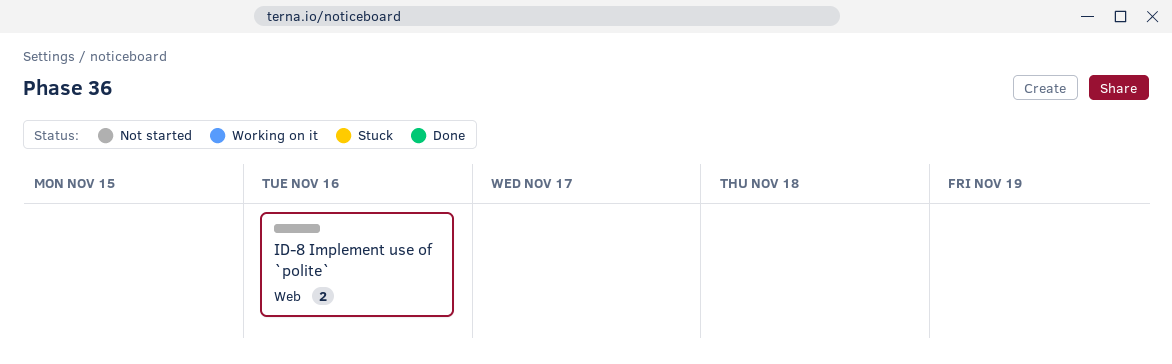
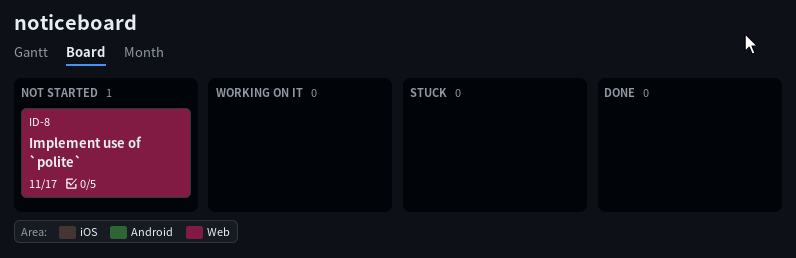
ID-8, due: Nov 16 -> Nov 17

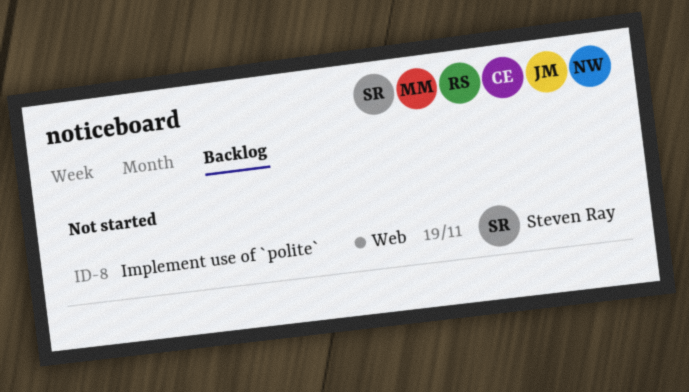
ID-8, due: Nov 17 -> Nov 19

